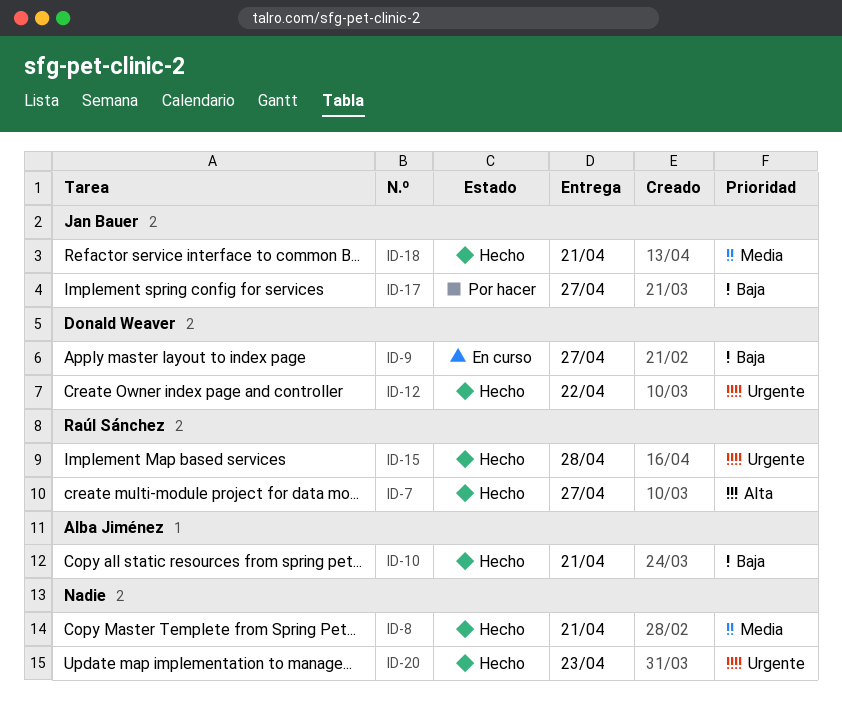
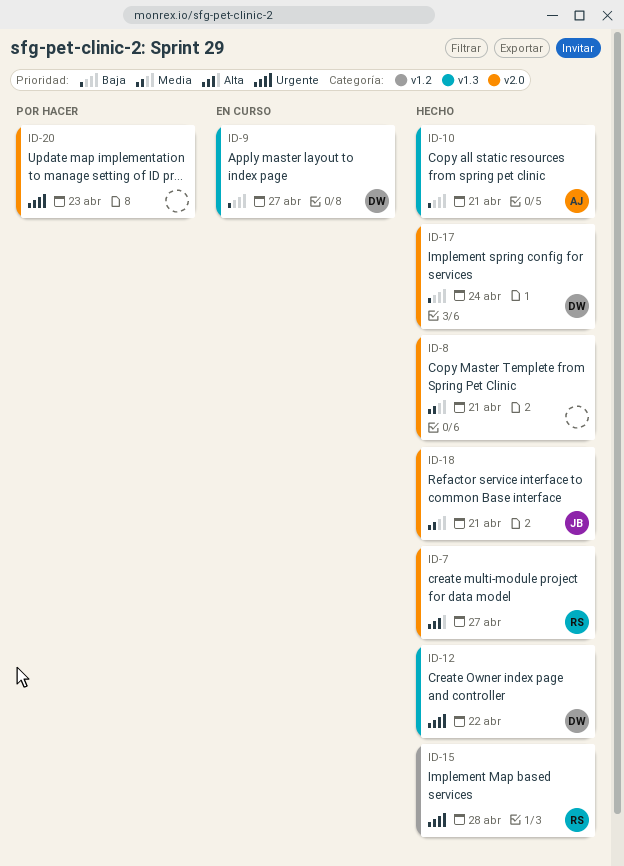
ID-17, status: Por hacer -> Hecho
ID-17, owner: Jan Bauer -> Donald Weaver
ID-17, due: Apr 27 -> Apr 24
ID-20, status: Hecho -> Por hacer

